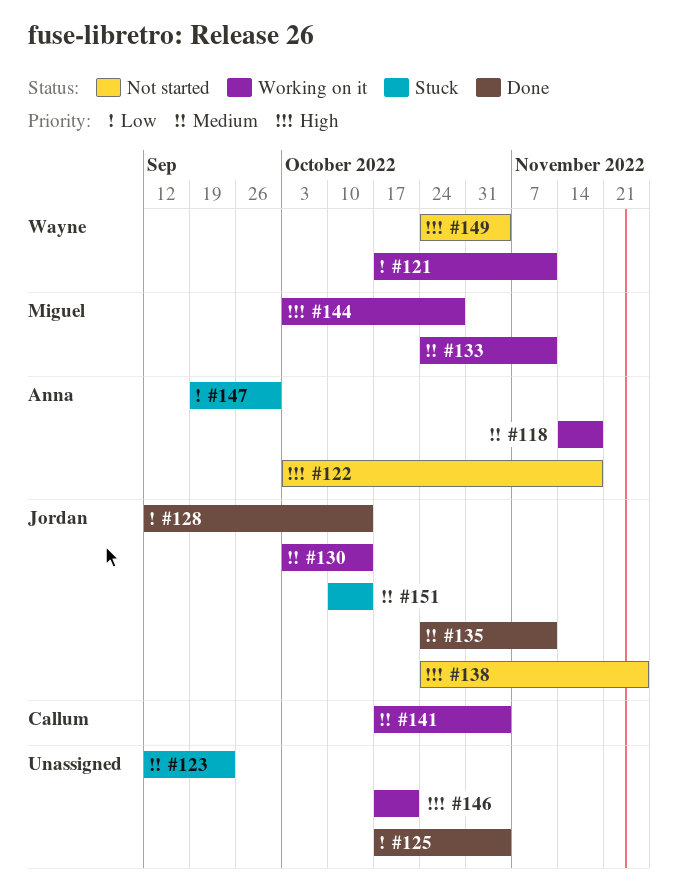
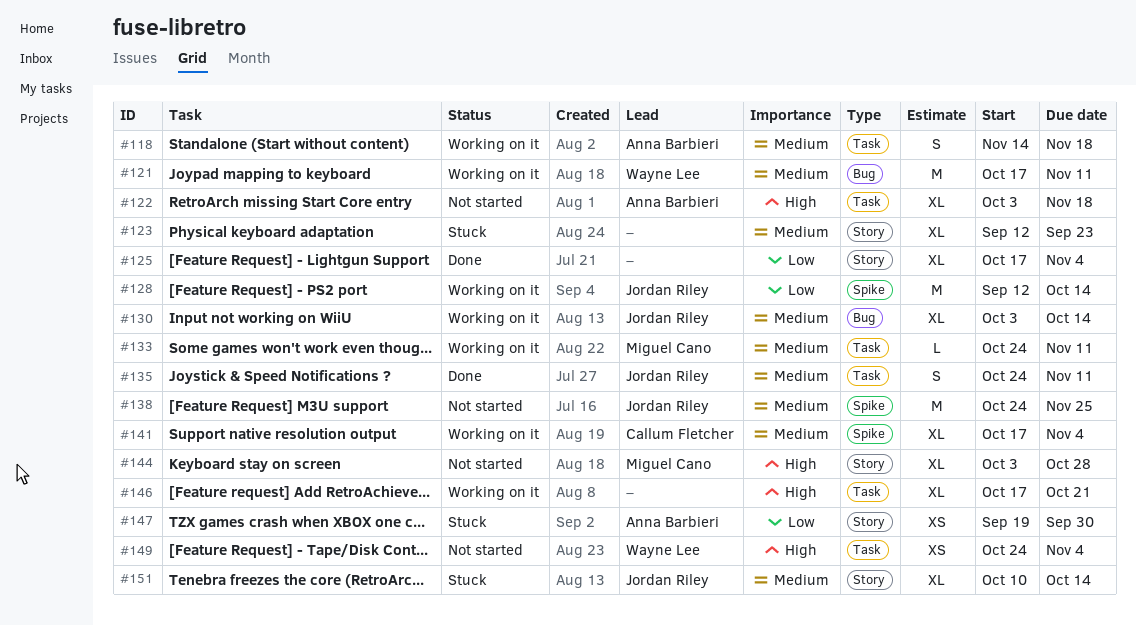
#121, priority: Low -> Medium
#128, status: Done -> Working on it
#138, priority: High -> Medium
#144, status: Working on it -> Not started

